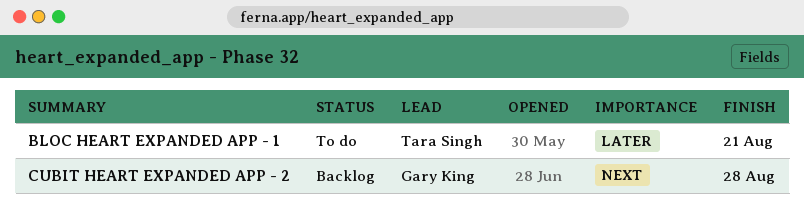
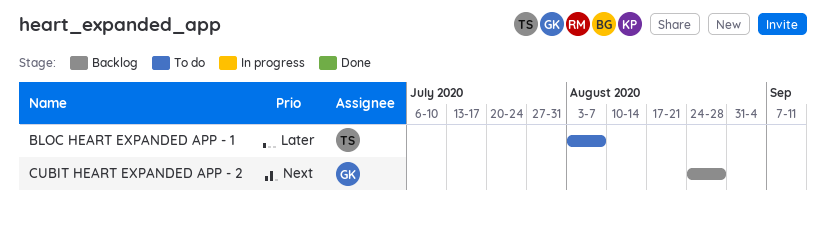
BLOC HEART EXPANDED APP - 1, due: Aug 21 -> Aug 7

